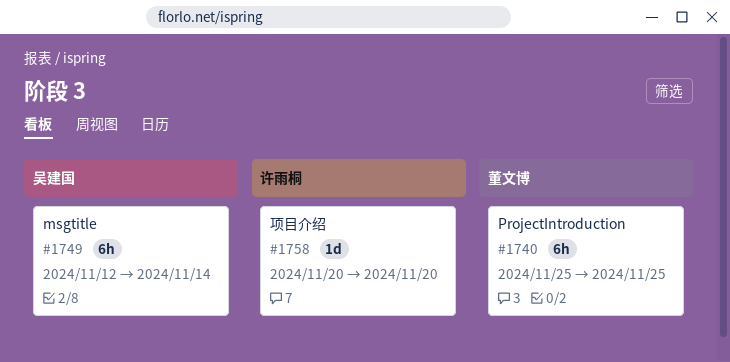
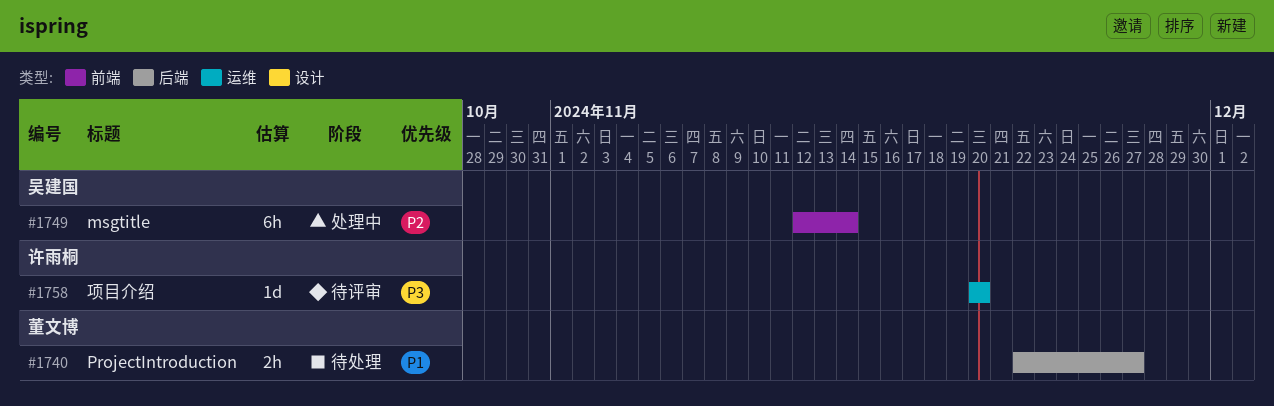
#1740, estimate: 6h -> 2h
#1740, start: Nov 25 -> Nov 22
#1740, due: Nov 25 -> Nov 27

